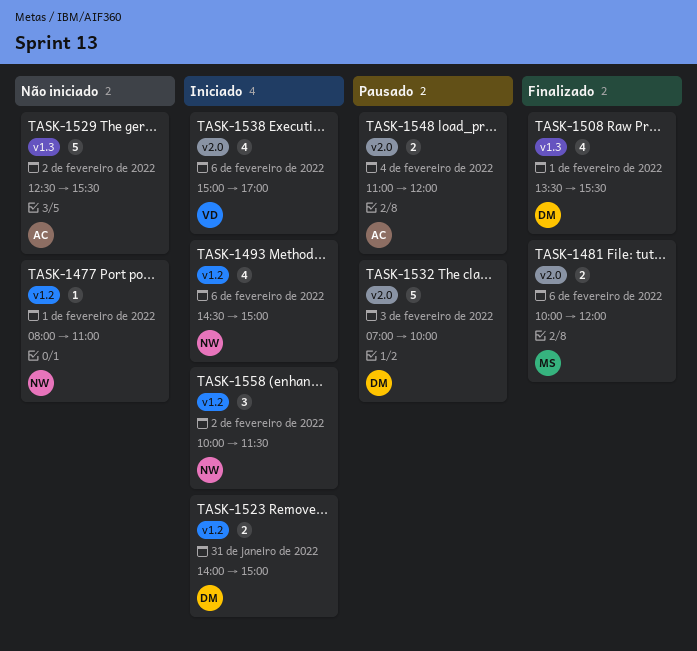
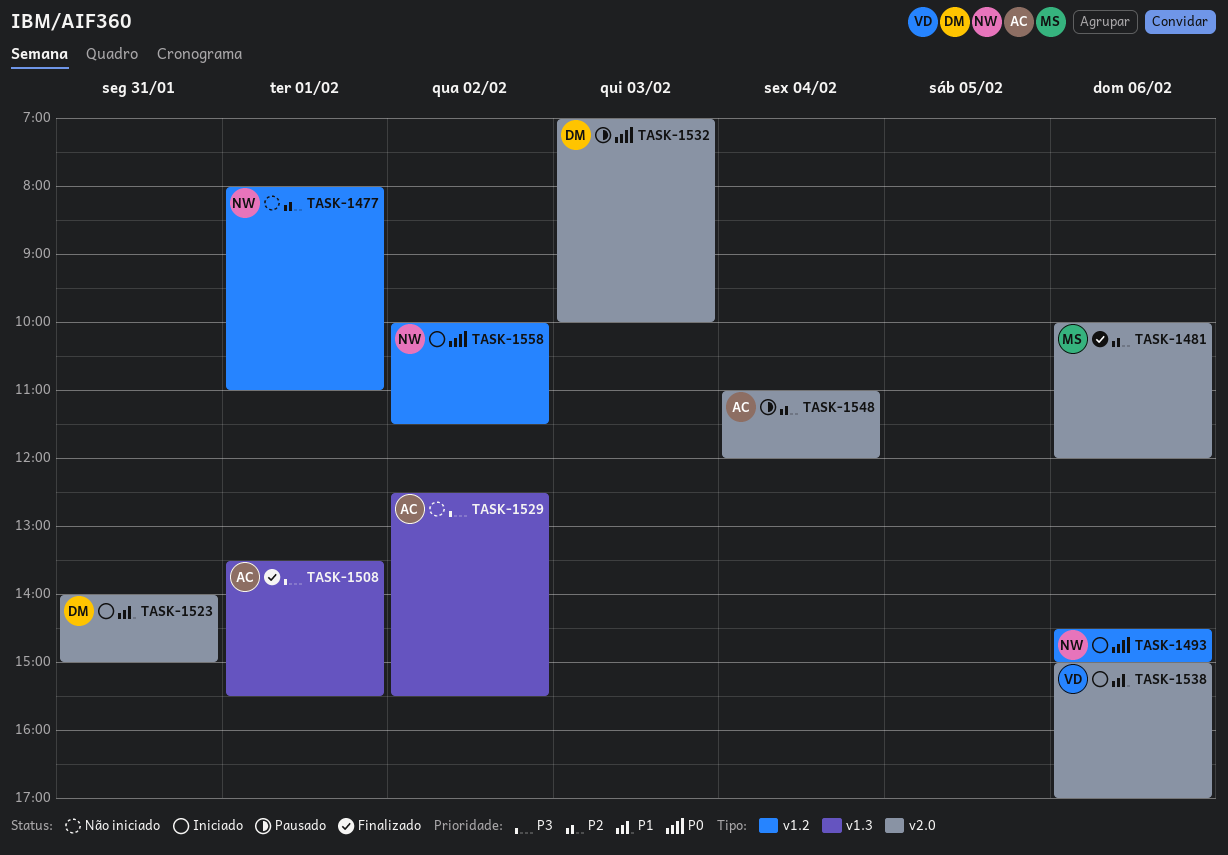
TASK-1508, owner: DM -> AC
TASK-1523, label: v1.2 -> v2.0

